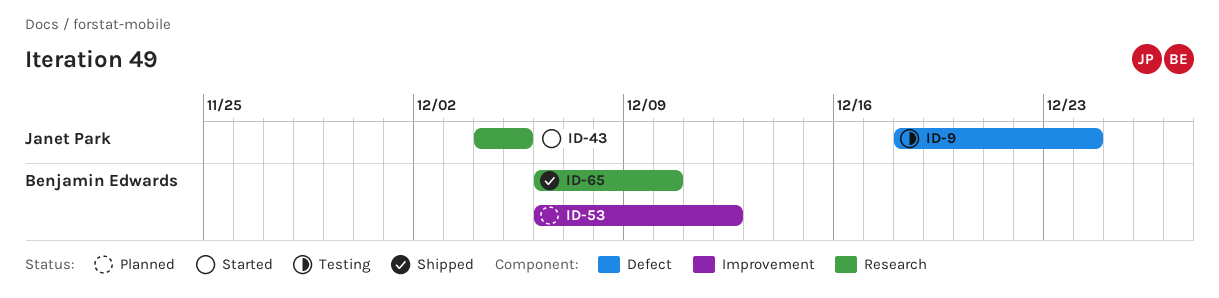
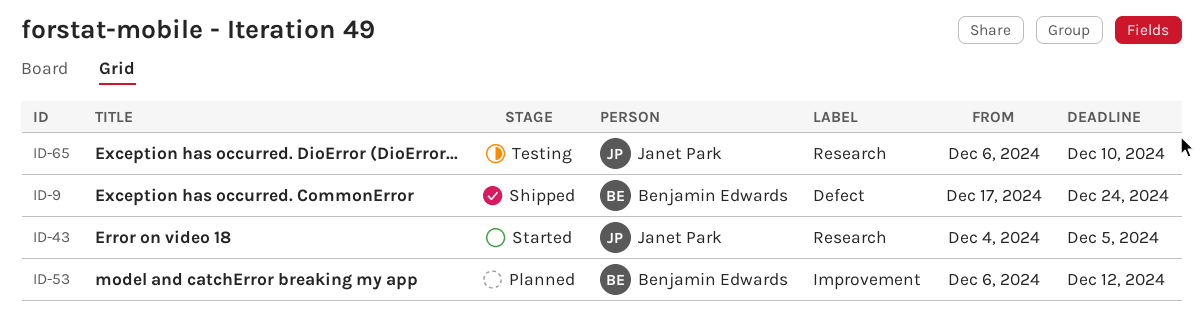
ID-9, status: Testing -> Shipped
ID-9, owner: Janet Park -> Benjamin Edwards
ID-9, start: Dec 18 -> Dec 17
ID-65, status: Shipped -> Testing
ID-65, owner: Benjamin Edwards -> Janet Park

